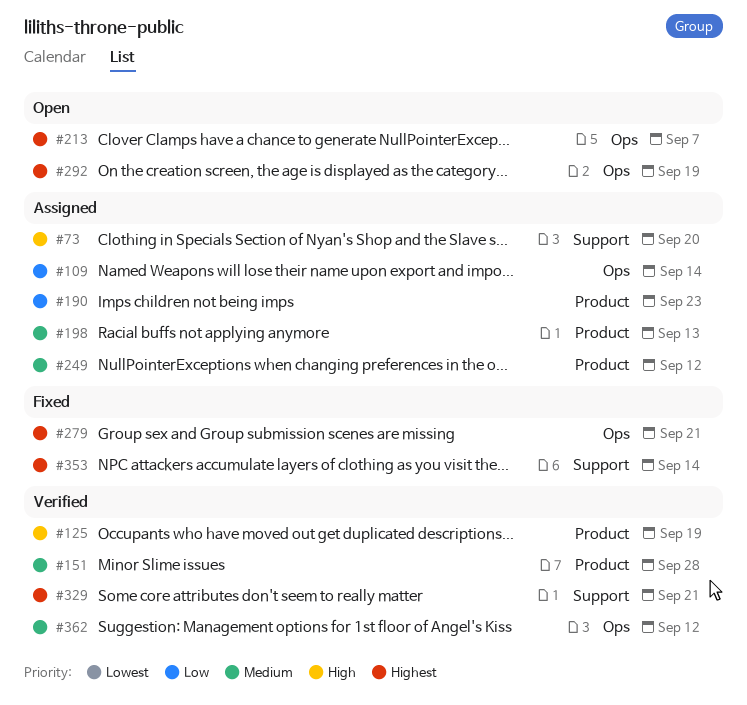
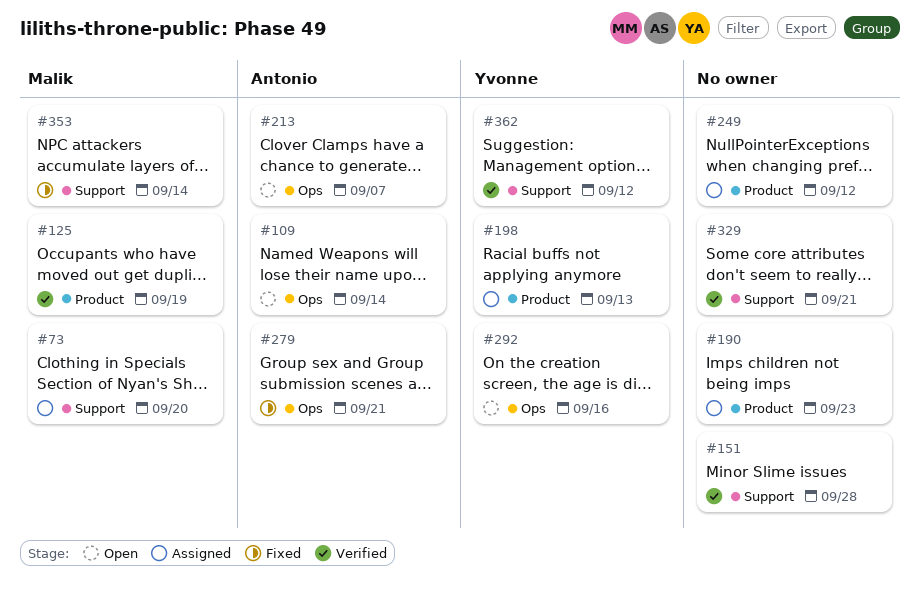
#109, status: Assigned -> Open
#151, label: Product -> Support
#292, due: Sep 19 -> Sep 16
#362, label: Ops -> Support

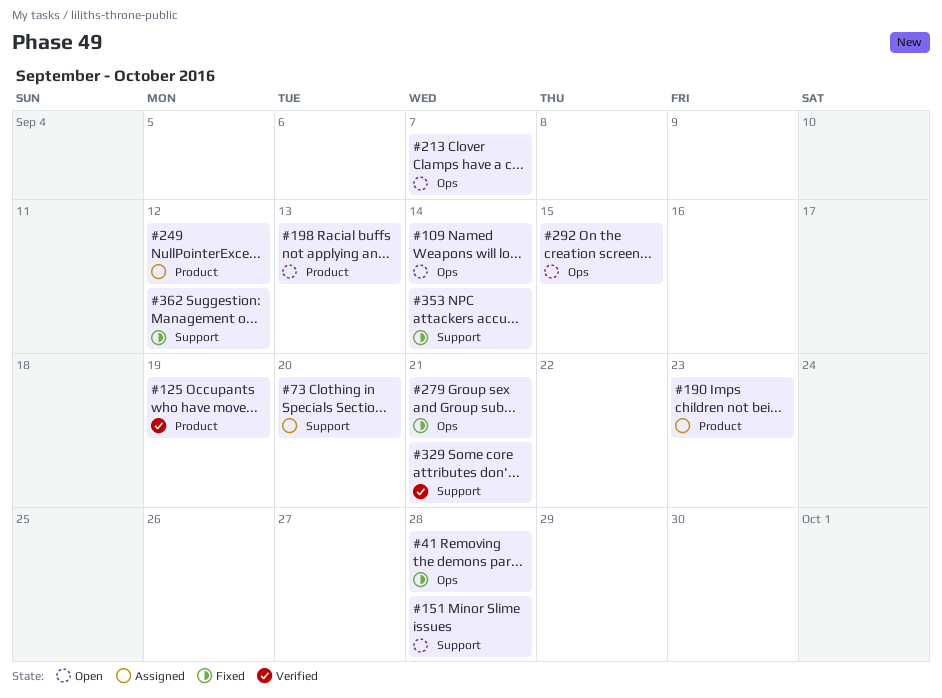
#41: none -> present
#151, status: Verified -> Open
#198, status: Assigned -> Open
#292, due: Sep 16 -> Sep 15
#362, status: Verified -> Fixed

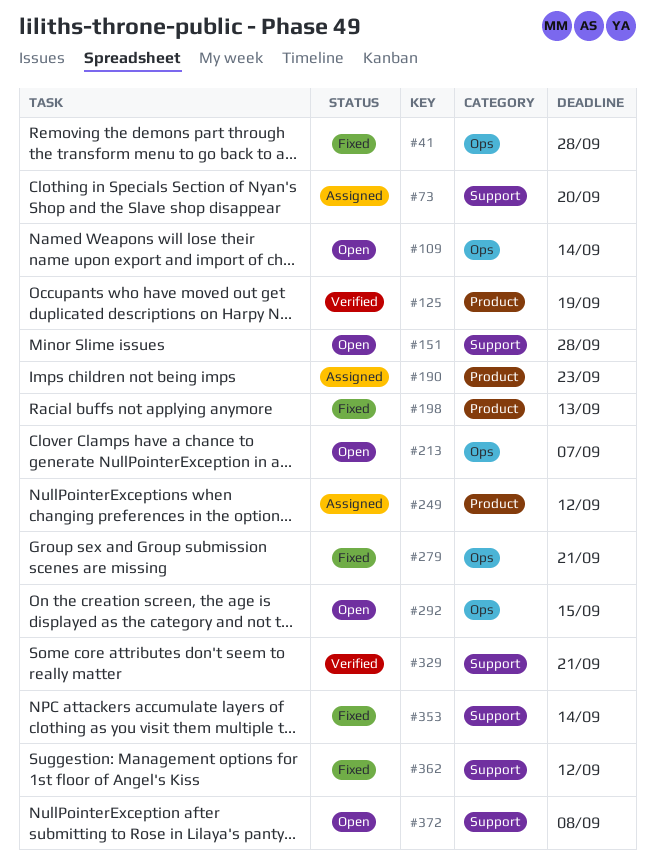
#198, status: Open -> Fixed
#372: none -> present

